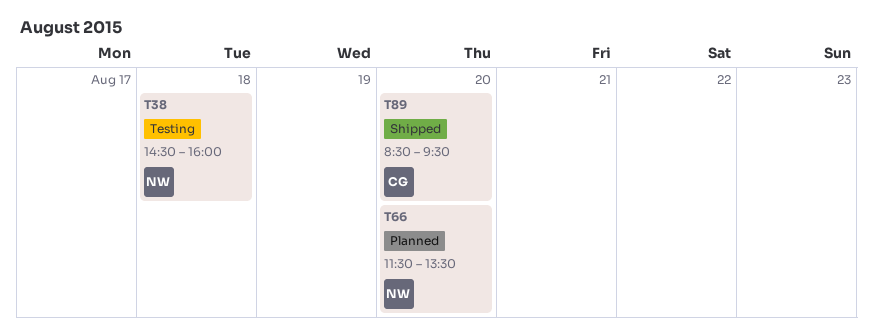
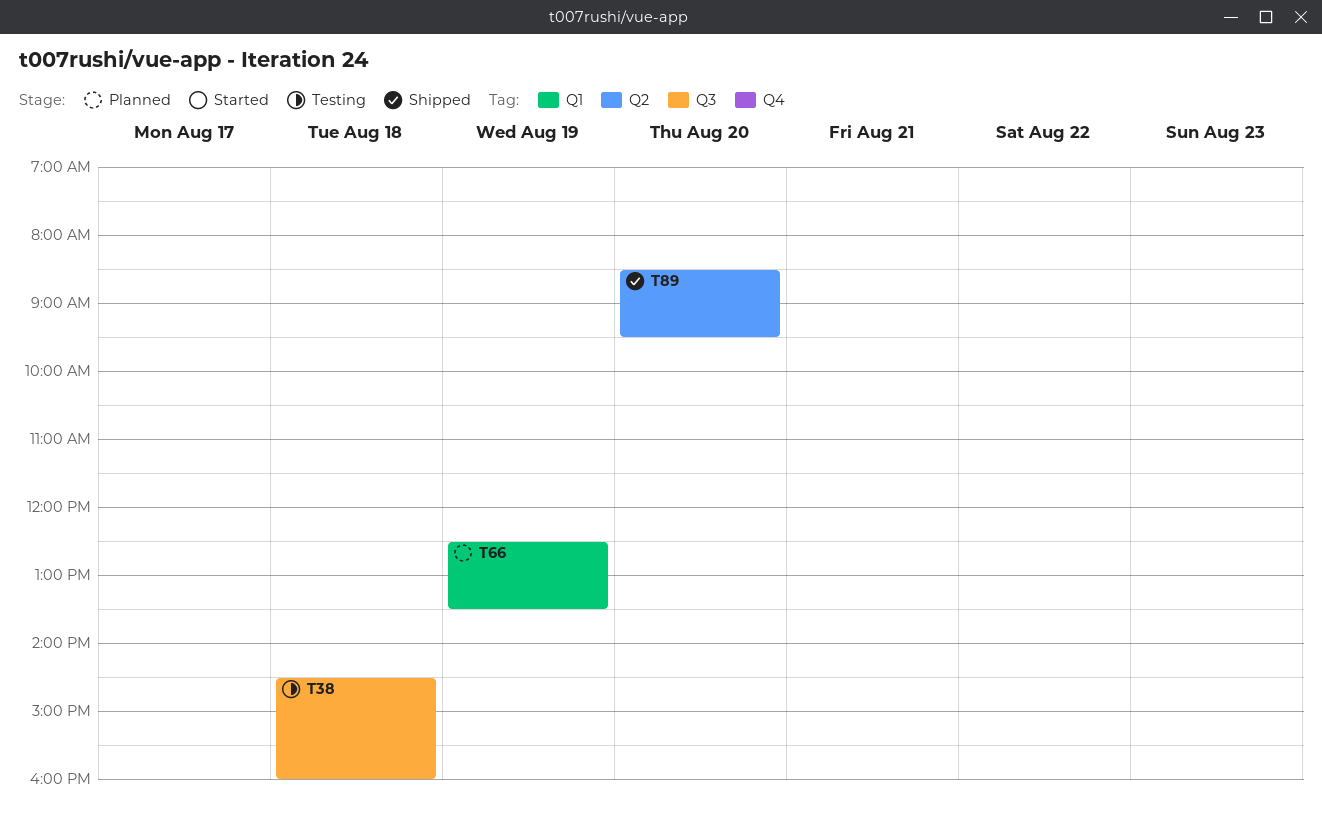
T66, day: Aug 20 -> Aug 19
T66, begins: 11:30 -> 12:30

